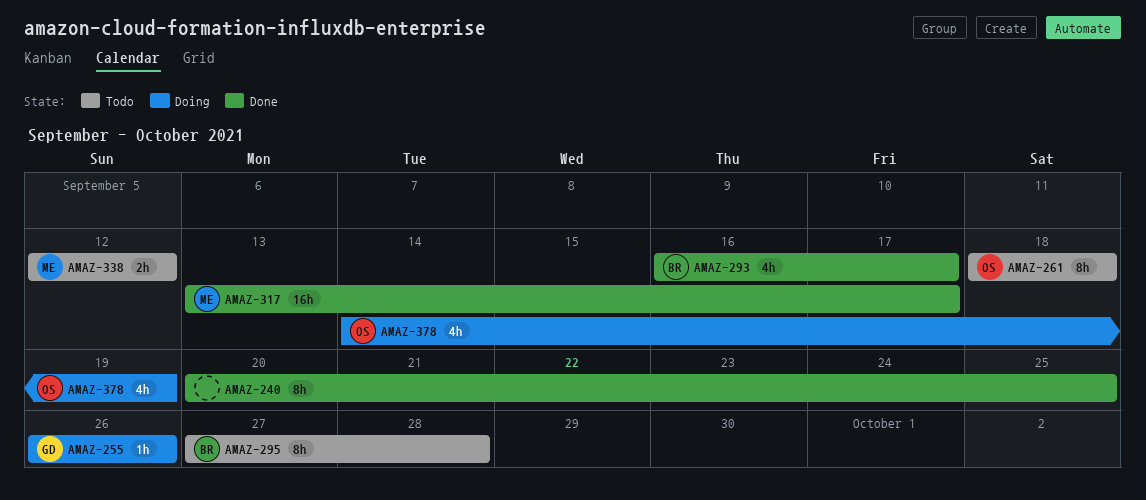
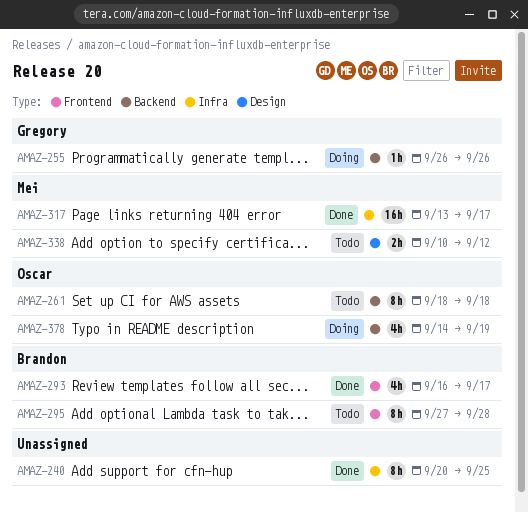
AMAZ-338, start: Sep 12 -> Sep 10

